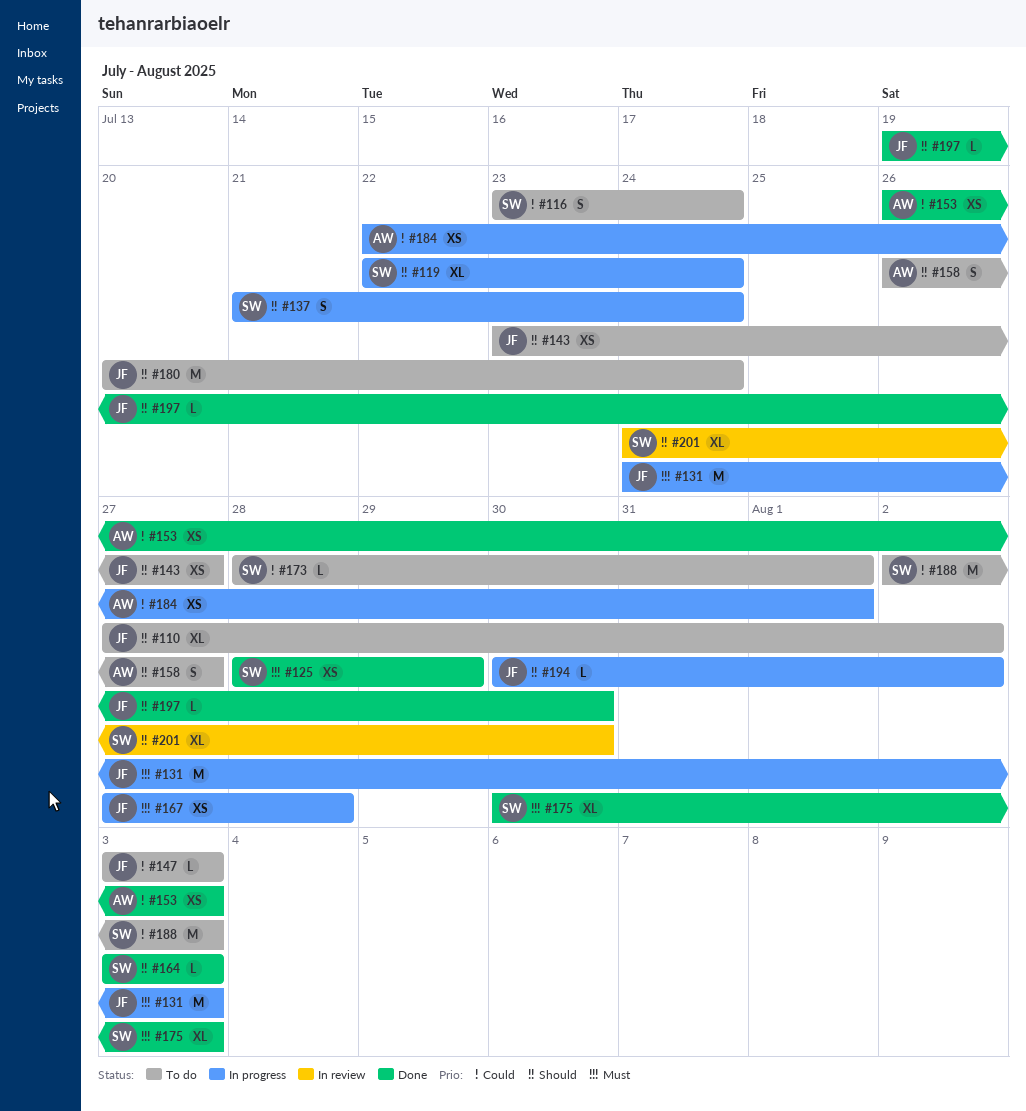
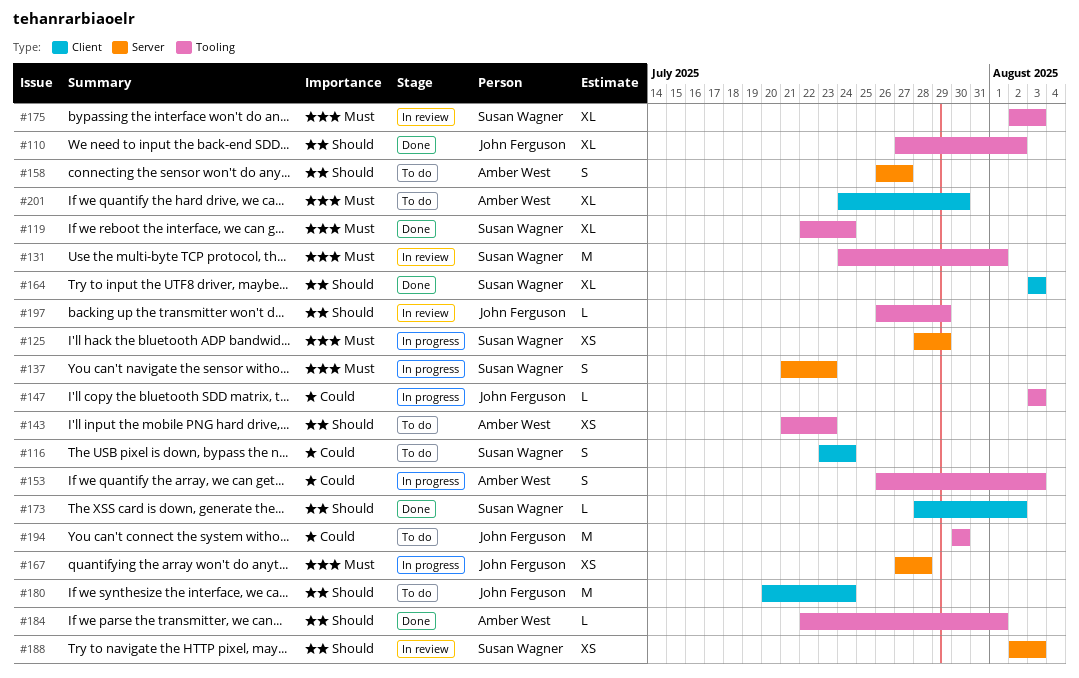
#110, status: To do -> Done
#119, status: In progress -> Done
#119, priority: Should -> Must
#125, status: Done -> In progress
#131, status: In progress -> In review
#131, owner: John Ferguson -> Susan Wagner
#131, due: Aug 3 -> Aug 1
#137, priority: Should -> Must
#137, due: Jul 24 -> Jul 23
#143, owner: John Ferguson -> Amber West
#143, start: Jul 23 -> Jul 21
#143, due: Jul 27 -> Jul 23
#147, status: To do -> In progress
#153, status: Done -> In progress
#153, estimate: XS -> S
#164, estimate: L -> XL
#173, status: To do -> Done
#173, priority: Could -> Should
#173, due: Aug 1 -> Aug 2
#175, status: Done -> In review
#175, start: Jul 30 -> Aug 2
#184, status: In progress -> Done
#184, priority: Could -> Should
#184, estimate: XS -> L
#188, status: To do -> In review
#188, priority: Could -> Should
#188, estimate: M -> XS
#194, status: In progress -> To do
#194, priority: Should -> Could
#194, estimate: L -> M
#194, due: Aug 2 -> Jul 30
#197, status: Done -> In review
#197, start: Jul 19 -> Jul 26
#197, due: Jul 30 -> Jul 29
#201, status: In review -> To do
#201, owner: Susan Wagner -> Amber West
#201, priority: Should -> Must

